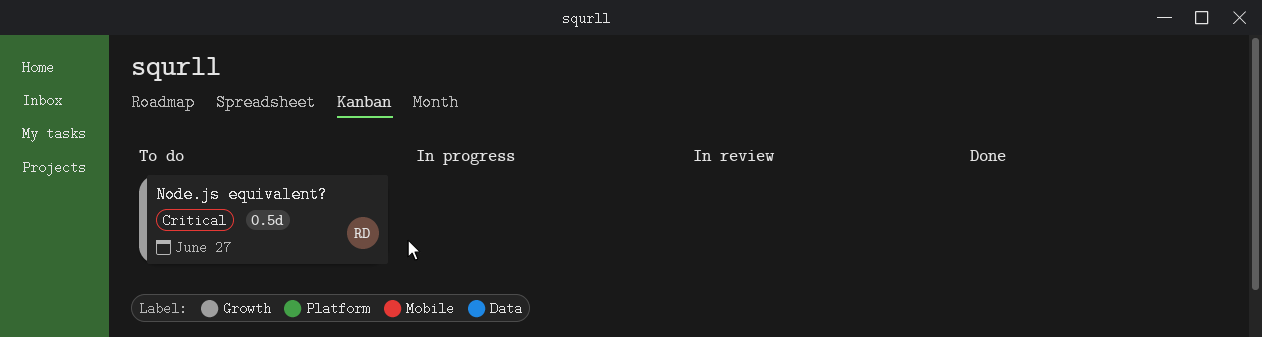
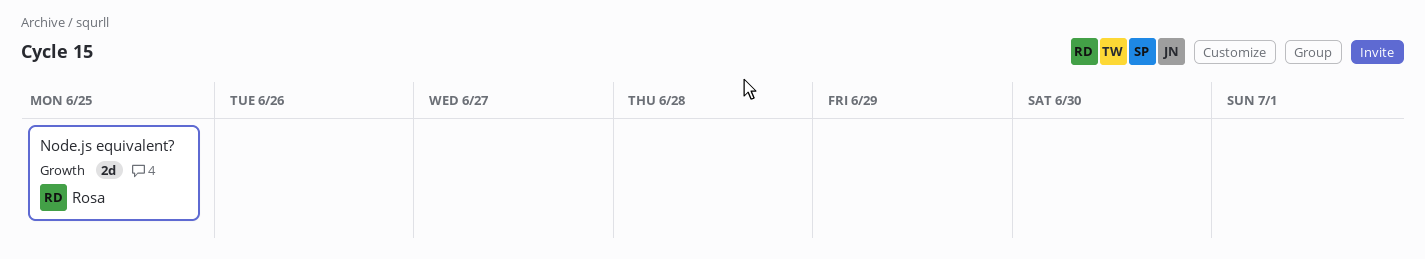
Node.js equivalent?, estimate: 0.5d -> 2d
Node.js equivalent?, due: Jun 27 -> Jun 25

